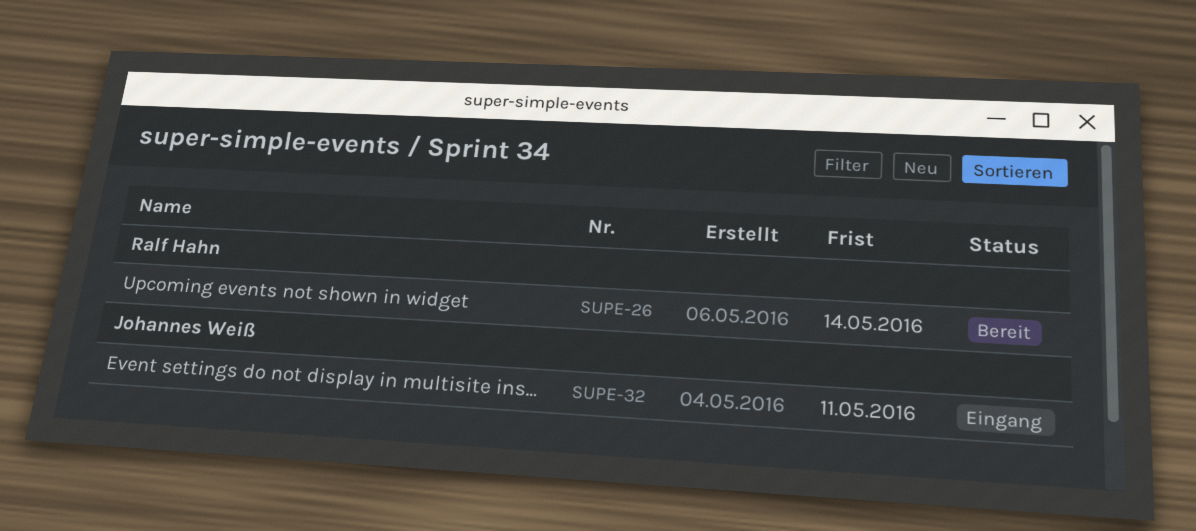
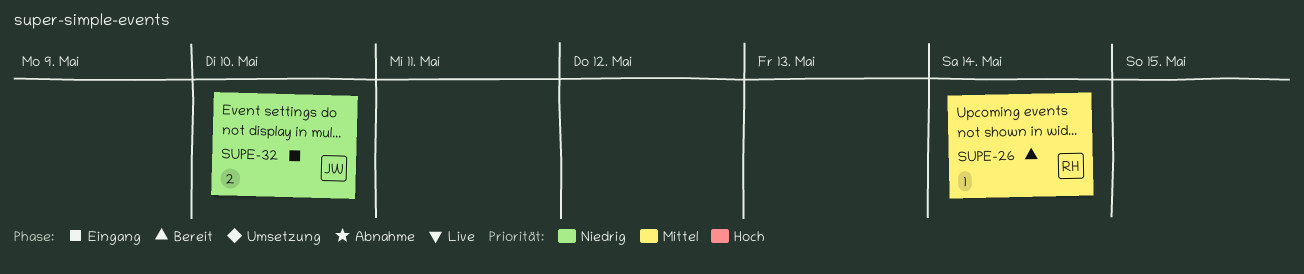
SUPE-32, due: May 11 -> May 10

